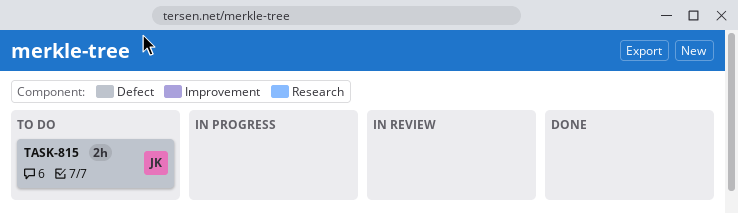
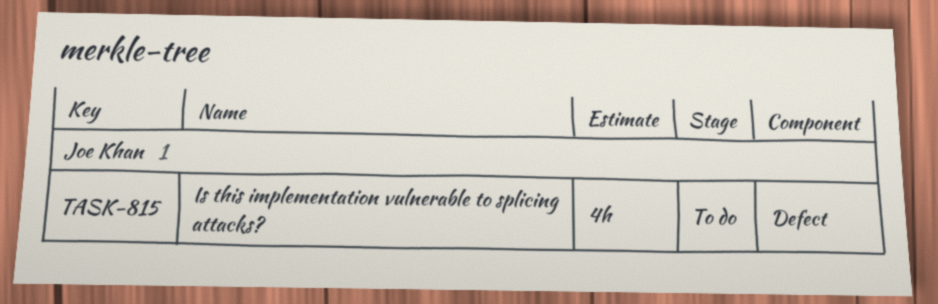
TASK-815, estimate: 2h -> 4h

